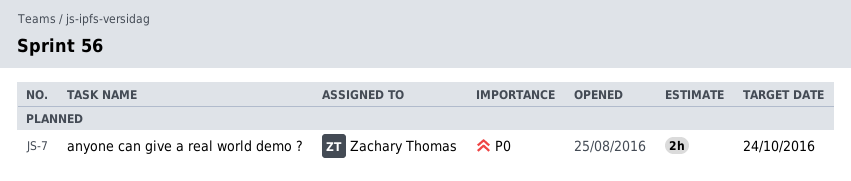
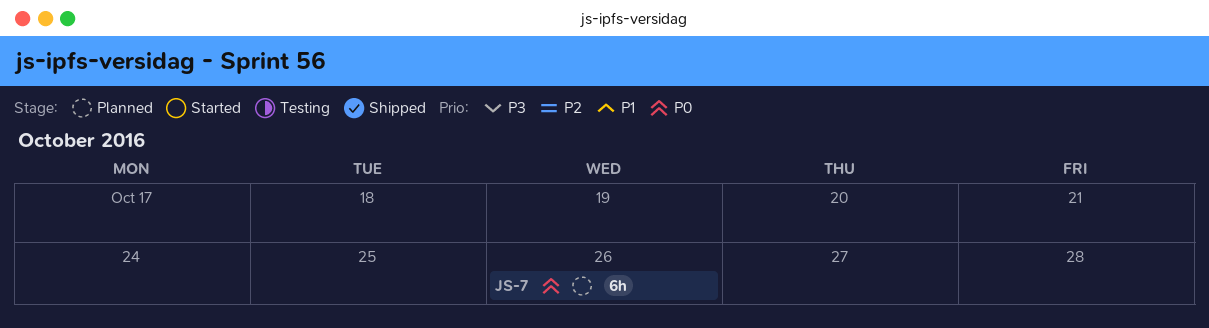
JS-7, estimate: 2h -> 6h
JS-7, due: Oct 24 -> Oct 26

